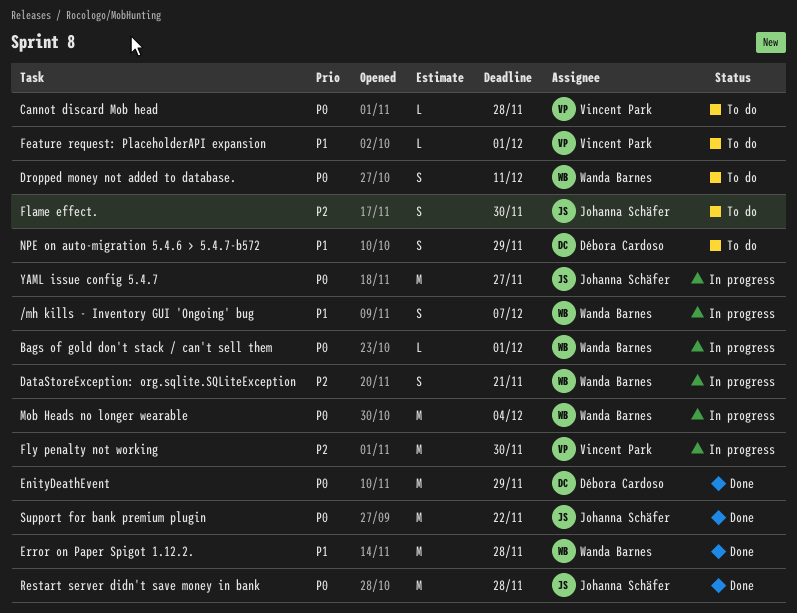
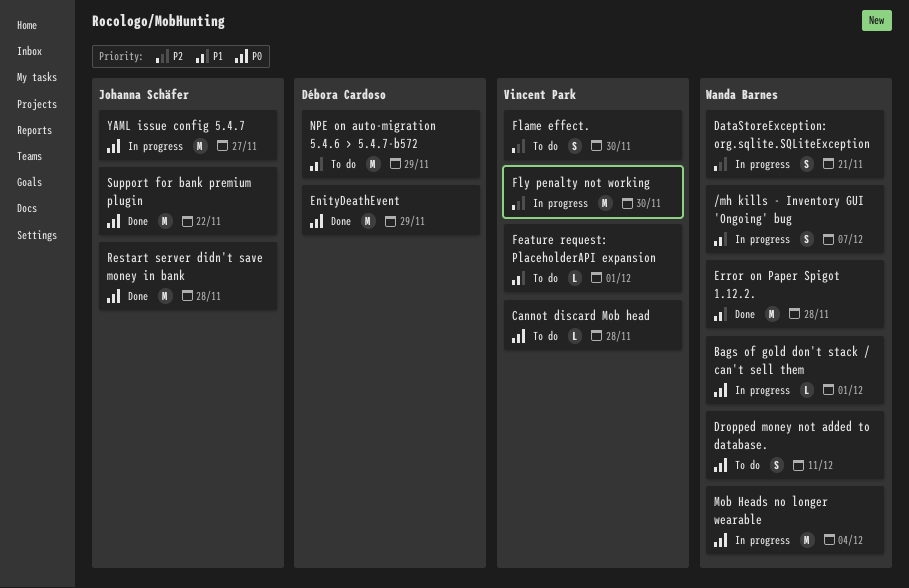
Flame effect., owner: Johanna Schäfer -> Vincent Park
NPE on auto-migration 5.4.6 > 5.4.7-b572, estimate: S -> M

